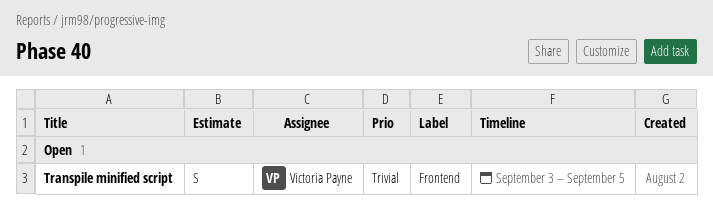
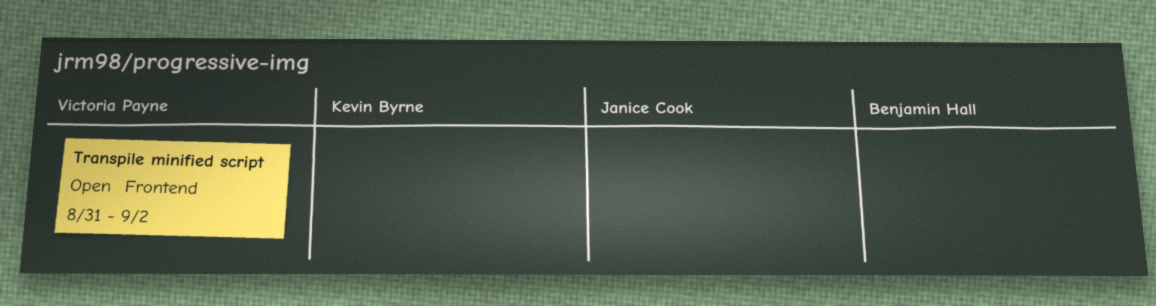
Transpile minified script, start: Sep 3 -> Aug 31
Transpile minified script, due: Sep 5 -> Sep 2

